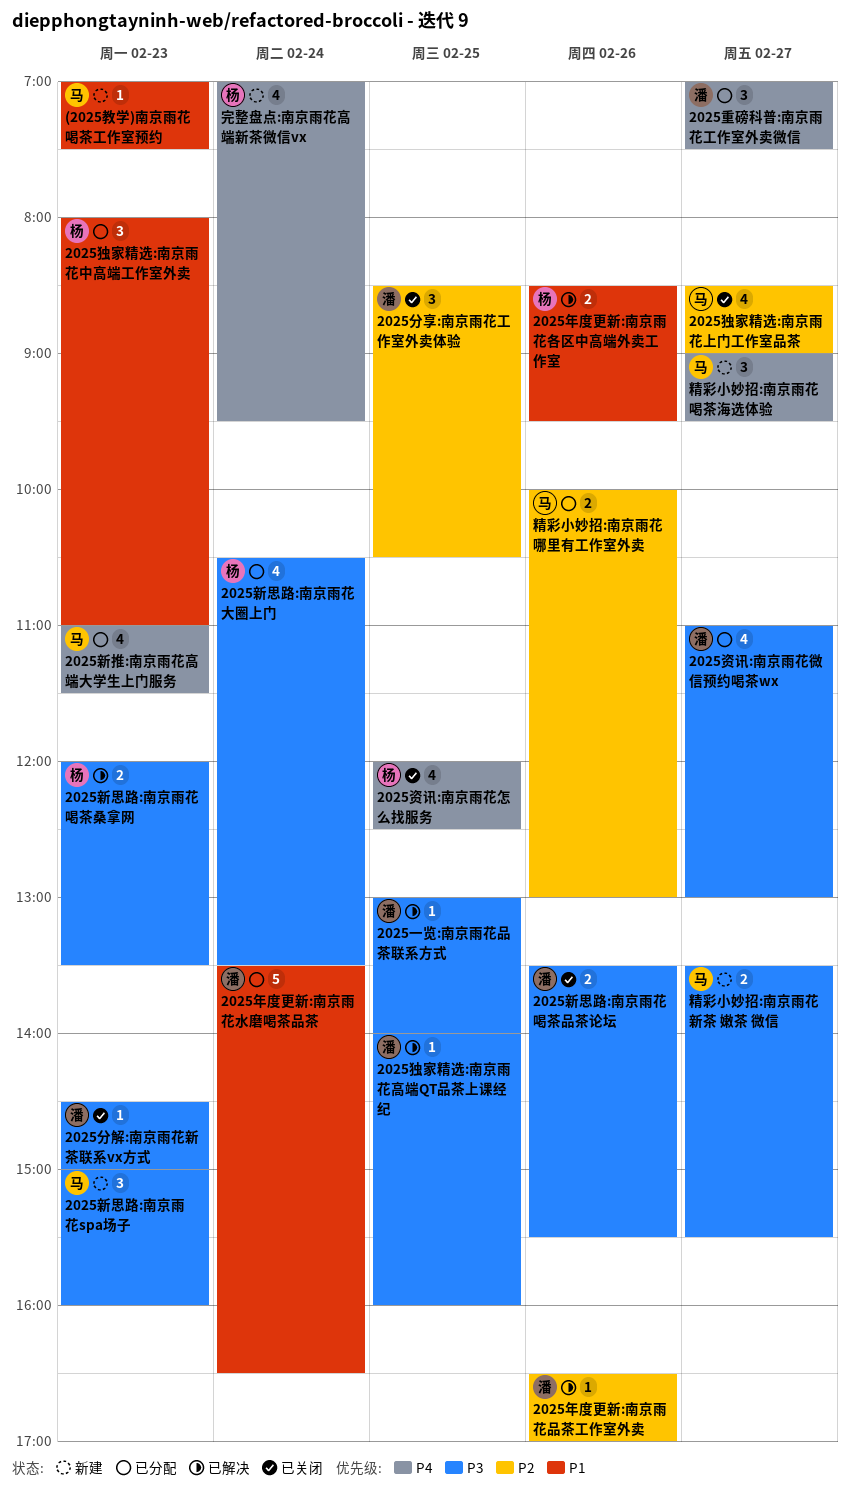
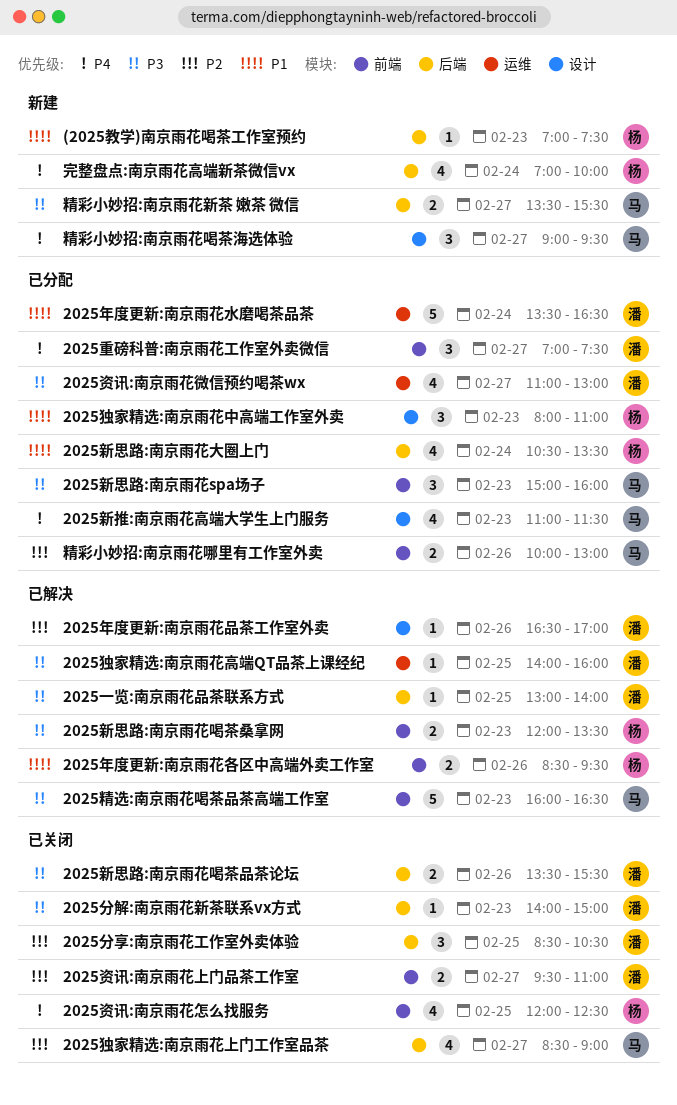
(2025教学)南京雨花喝茶工作室预约, owner: 马 -> 杨
2025分解:南京雨花新茶联系vx方式, begins: 14:30 -> 14:00
2025新思路:南京雨花spa场子, status: 新建 -> 已分配
2025新思路:南京雨花大圈上门, priority: P3 -> P1
2025精选:南京雨花喝茶品茶高端工作室: none -> present
2025资讯:南京雨花上门品茶工作室: none -> present
完整盘点:南京雨花高端新茶微信vx, ends: 09:30 -> 10:00

